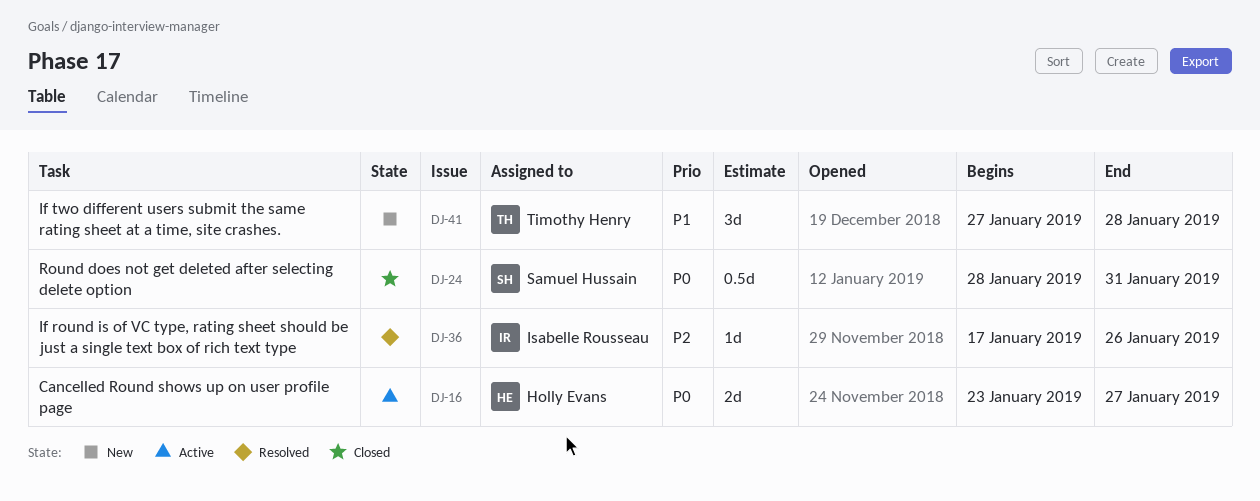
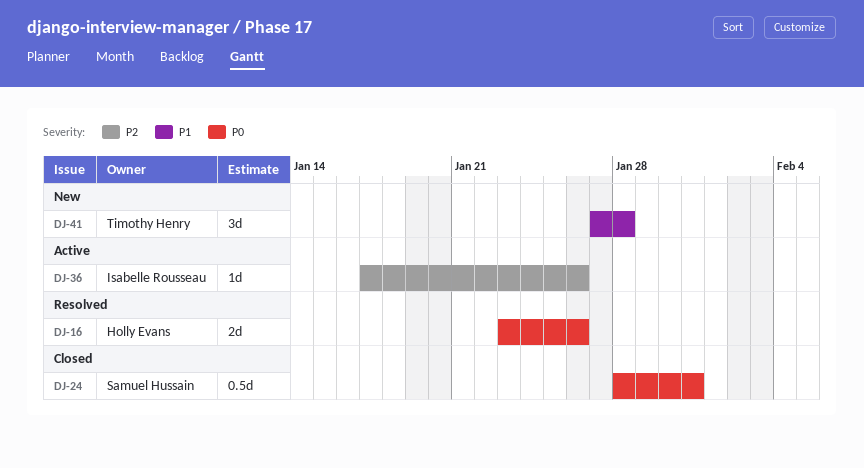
DJ-16, status: Active -> Resolved
DJ-16, due: Jan 27 -> Jan 26
DJ-36, status: Resolved -> Active

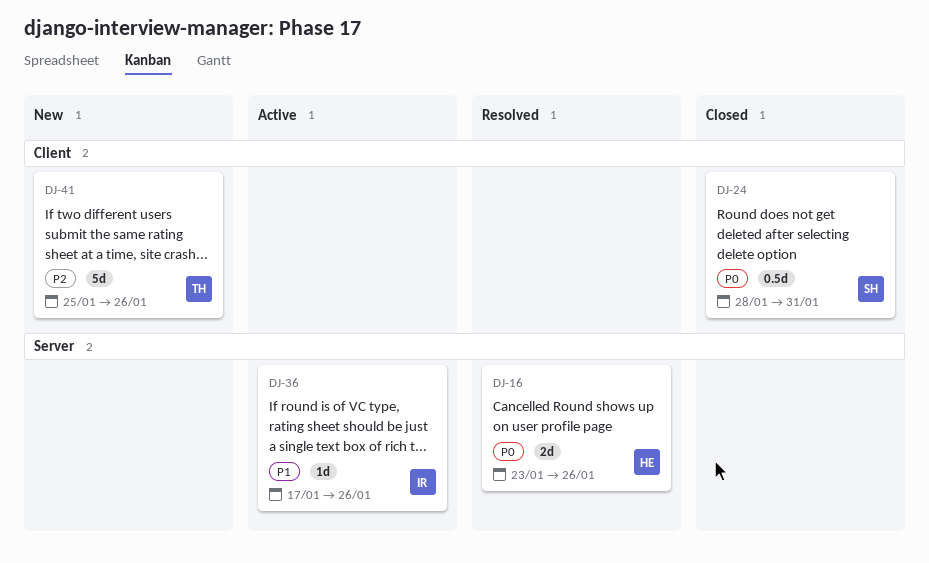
DJ-36, priority: P2 -> P1
DJ-41, priority: P1 -> P2
DJ-41, estimate: 3d -> 5d
DJ-41, start: Jan 27 -> Jan 25
DJ-41, due: Jan 28 -> Jan 26

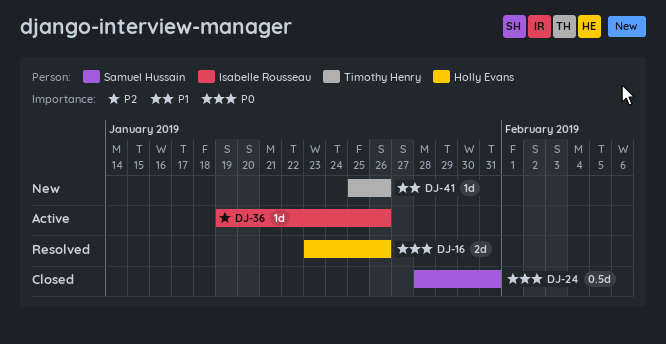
DJ-36, priority: P1 -> P2
DJ-36, start: Jan 17 -> Jan 19
DJ-41, priority: P2 -> P1
DJ-41, estimate: 5d -> 1d

